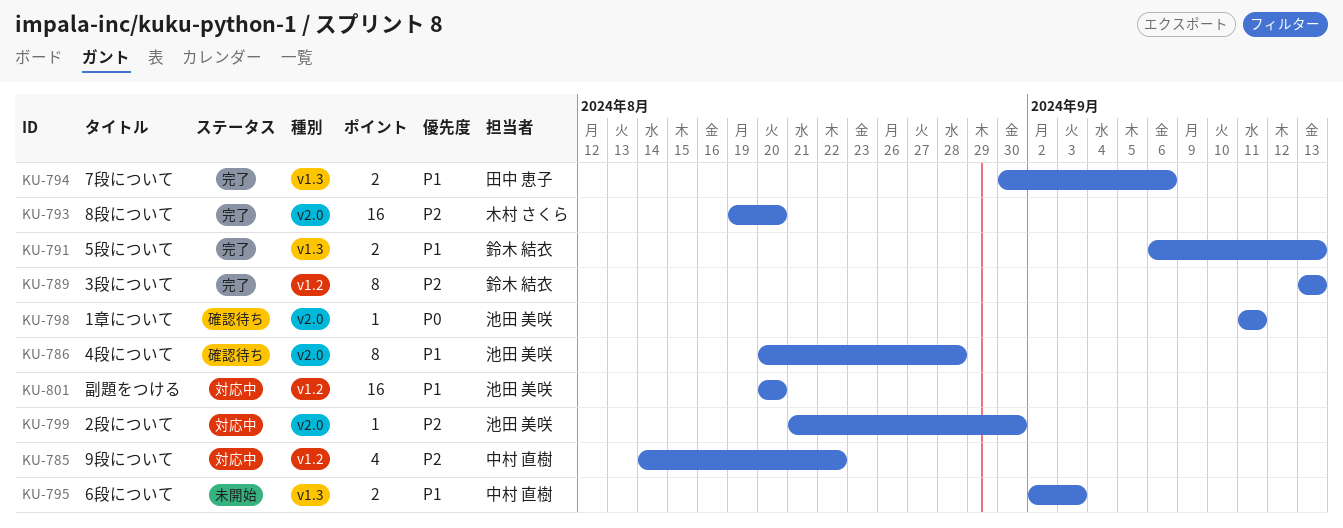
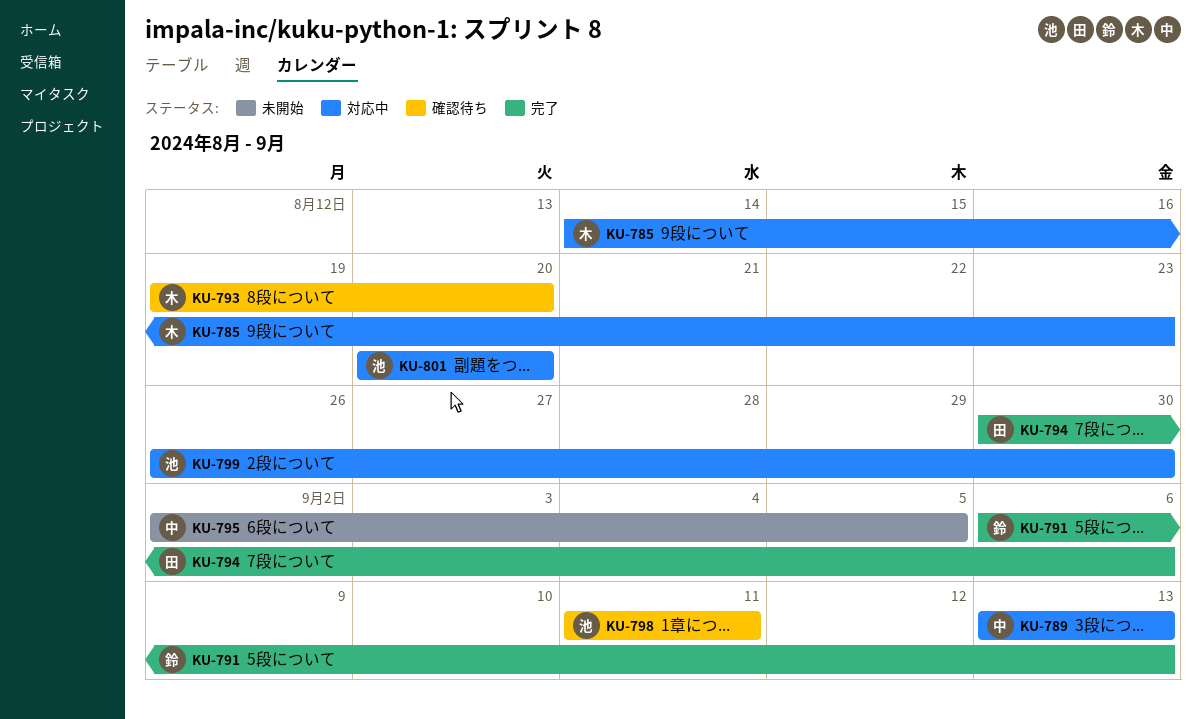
KU-785, owner: 中村 直樹 -> 木村 さくら
KU-785, due: Aug 22 -> Aug 23
KU-786: present -> none
KU-789, status: 完了 -> 対応中
KU-789, owner: 鈴木 結衣 -> 中村 直樹
KU-793, status: 完了 -> 確認待ち
KU-795, due: Sep 3 -> Sep 5
KU-799, start: Aug 21 -> Aug 26

